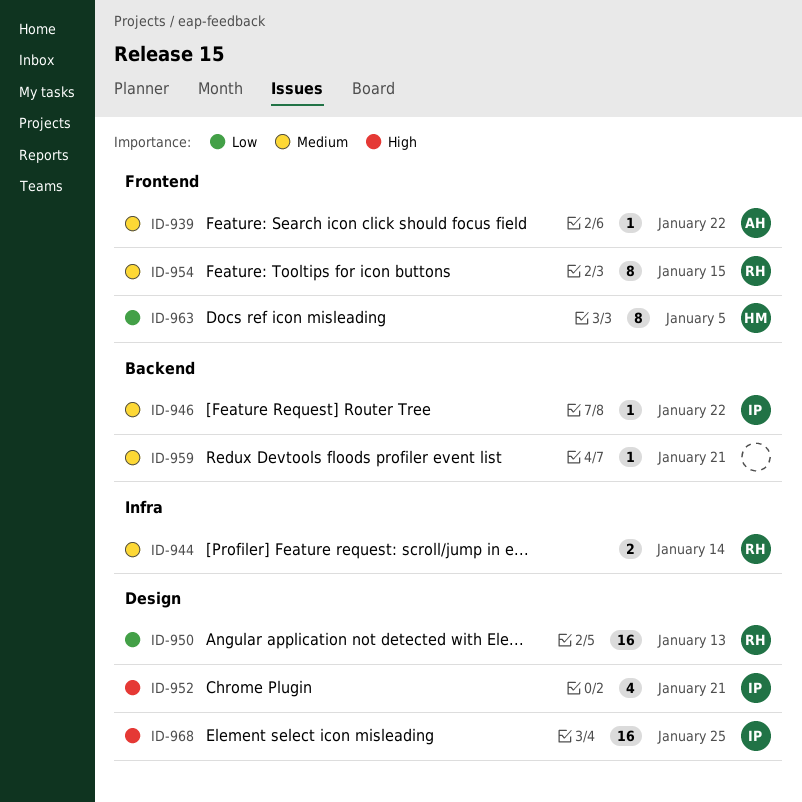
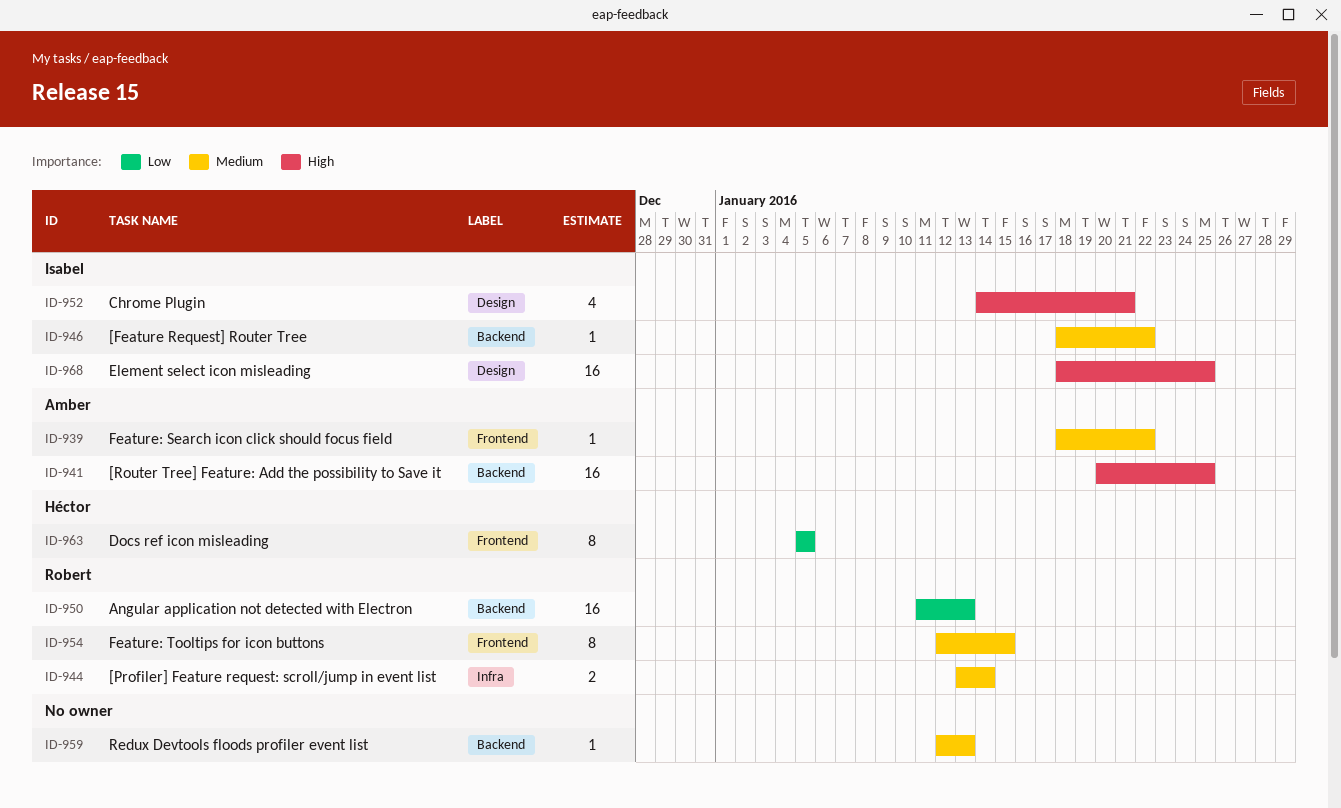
ID-941: none -> present
ID-950, label: Design -> Backend
ID-959, due: Jan 21 -> Jan 13

